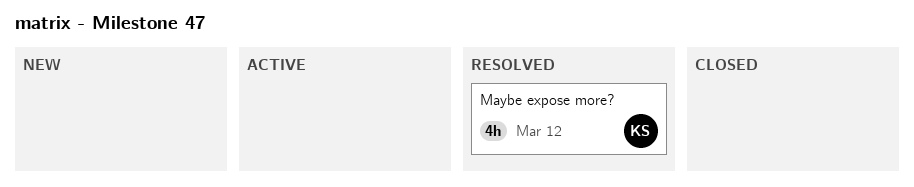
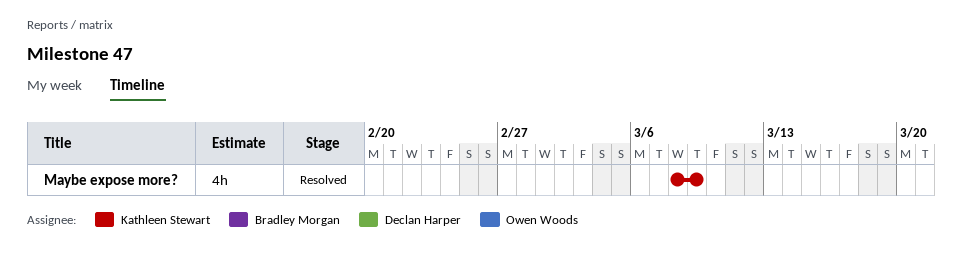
Maybe expose more?, due: Mar 12 -> Mar 9

